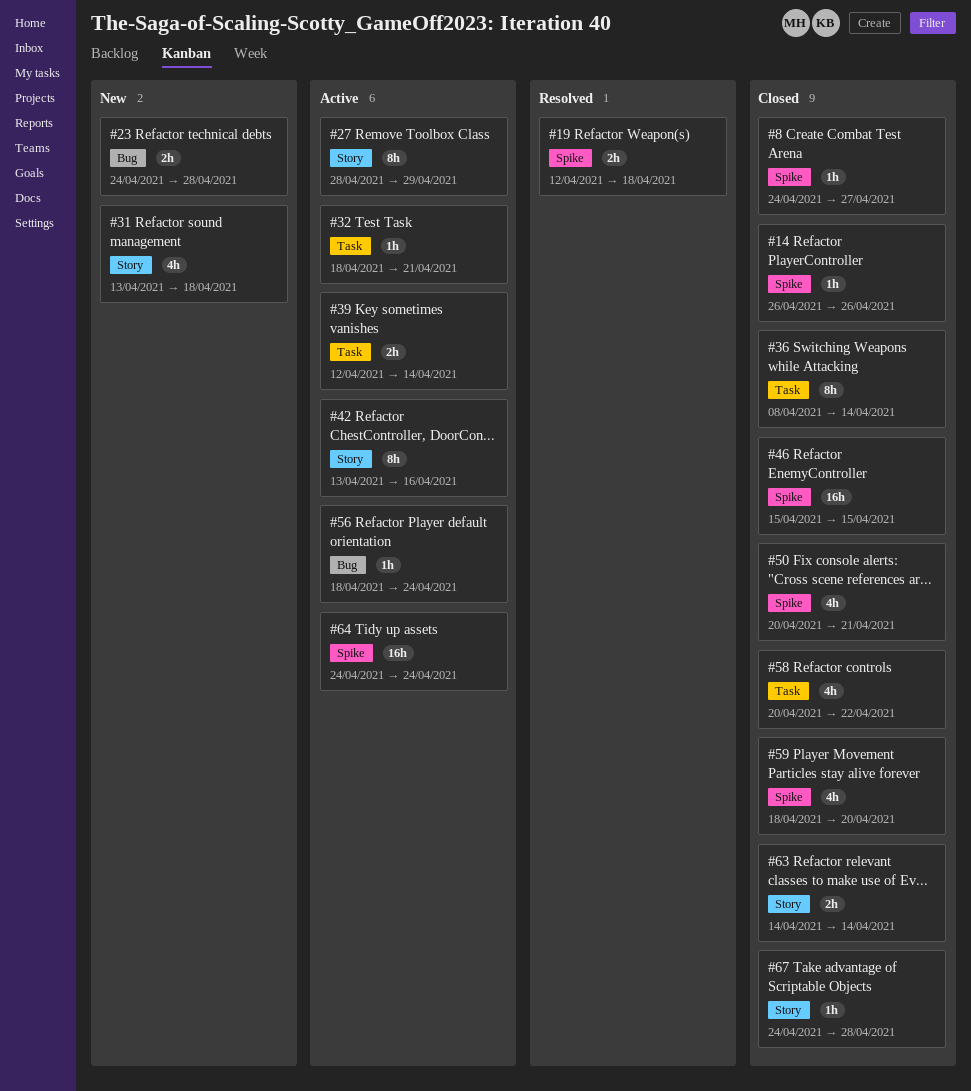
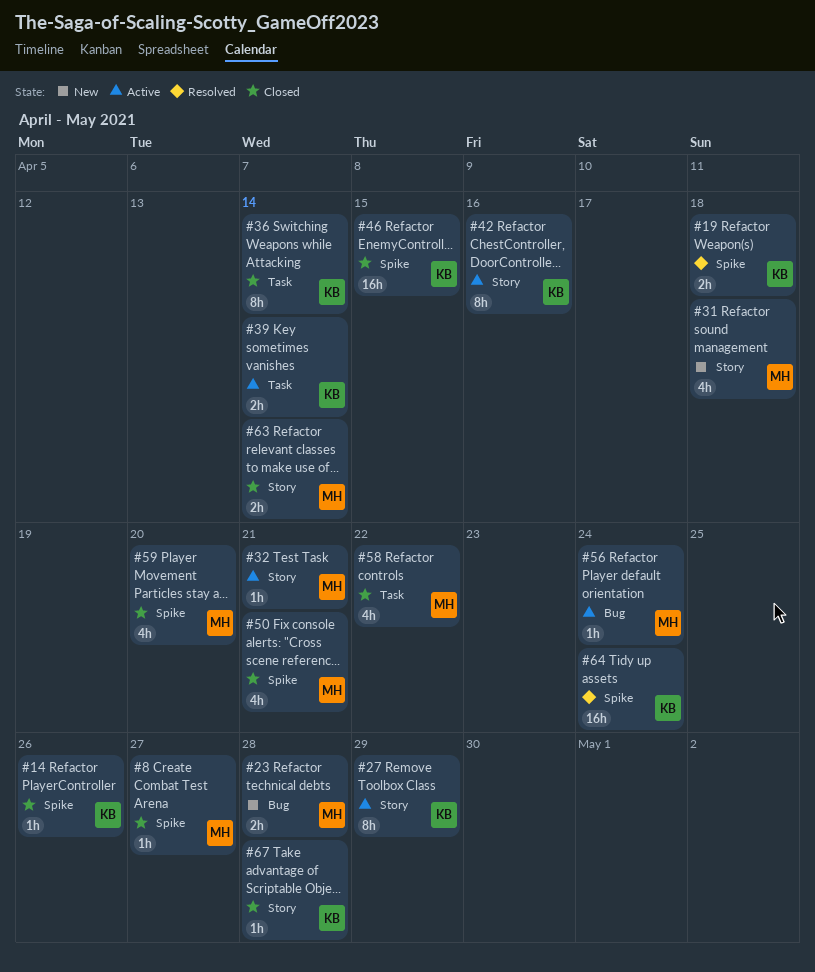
#32, label: Task -> Story
#64, status: Active -> Resolved

